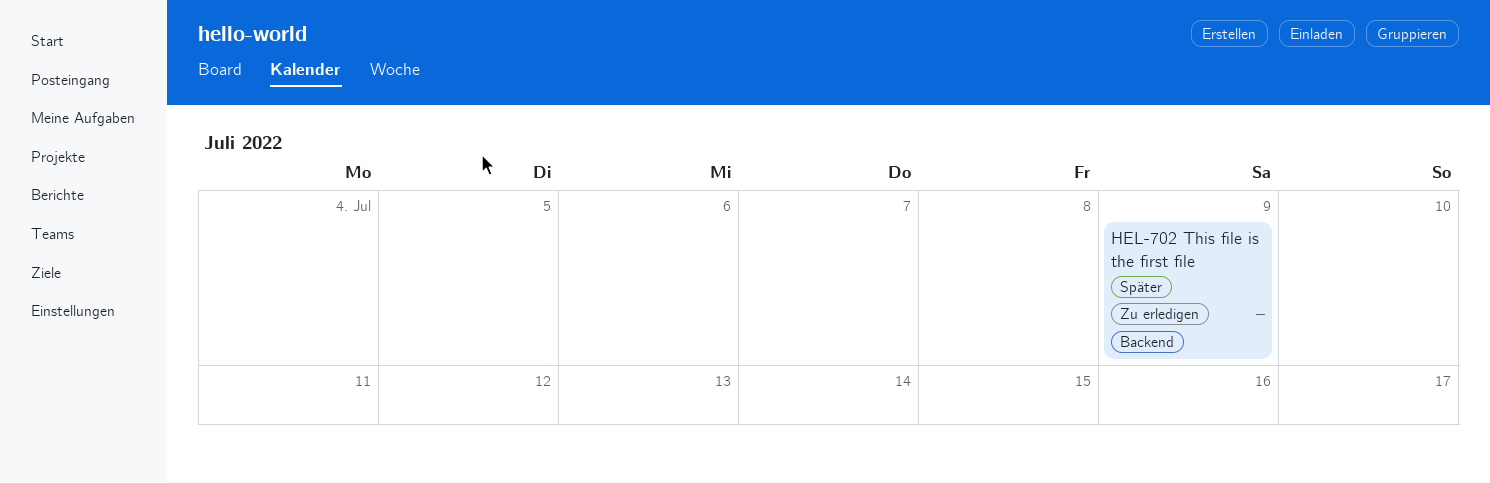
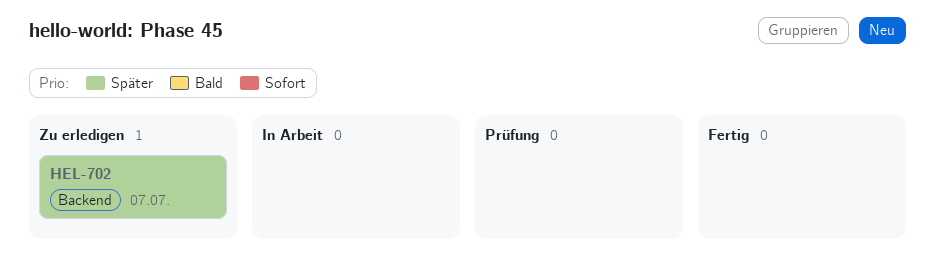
HEL-702, due: Jul 9 -> Jul 7

